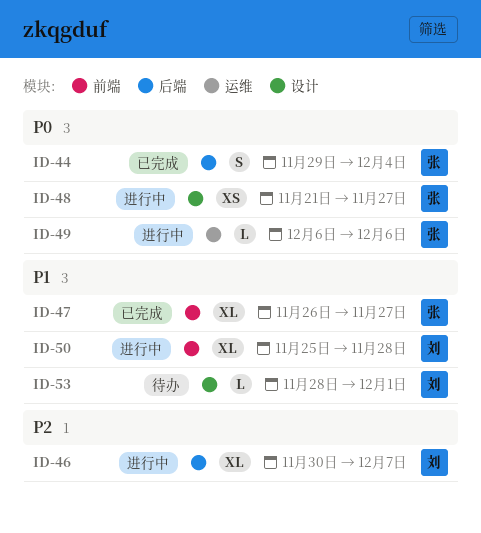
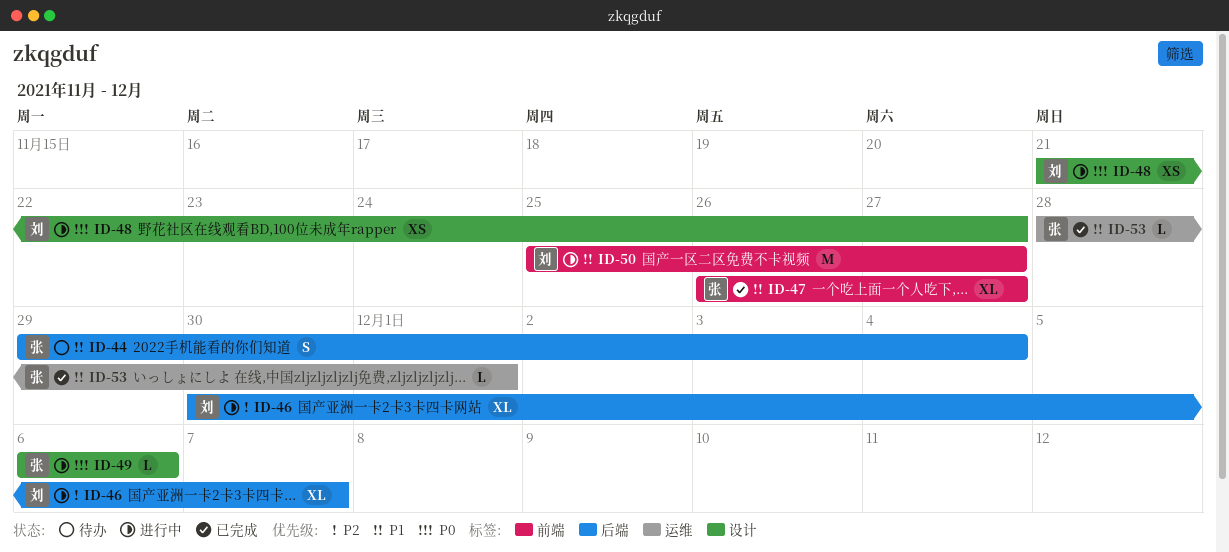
ID-44, status: 已完成 -> 待办
ID-44, priority: P0 -> P1
ID-48, owner: 张 -> 刘
ID-49, label: 运维 -> 设计
ID-50, estimate: XL -> M
ID-50, due: Nov 28 -> Nov 27
ID-53, status: 待办 -> 已完成
ID-53, owner: 刘 -> 张
ID-53, label: 设计 -> 运维

